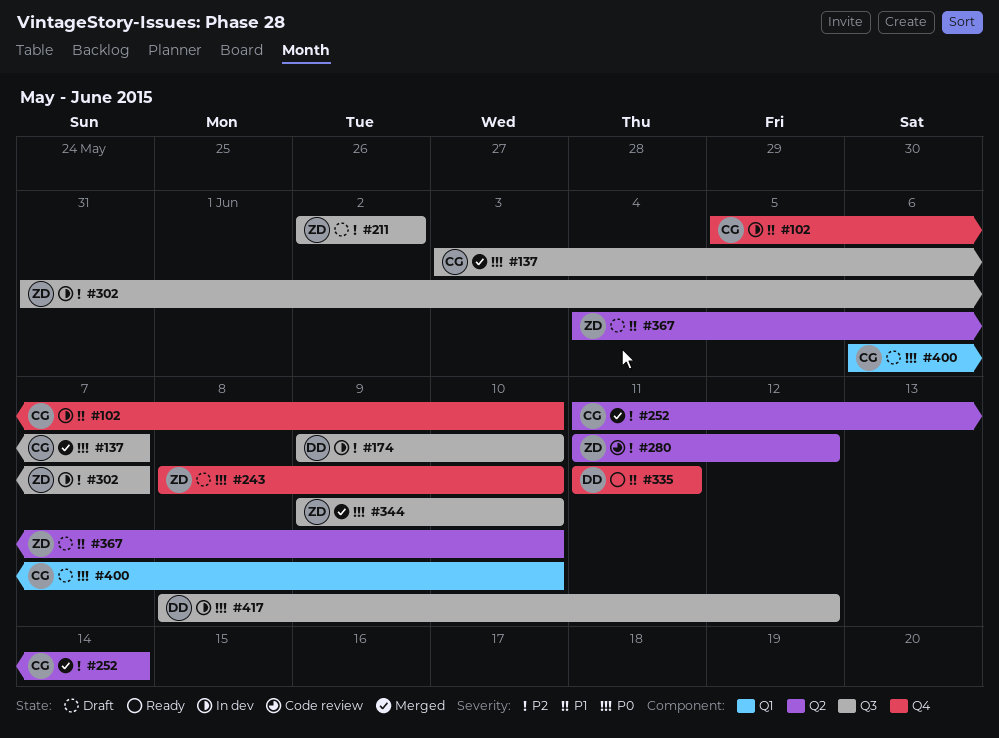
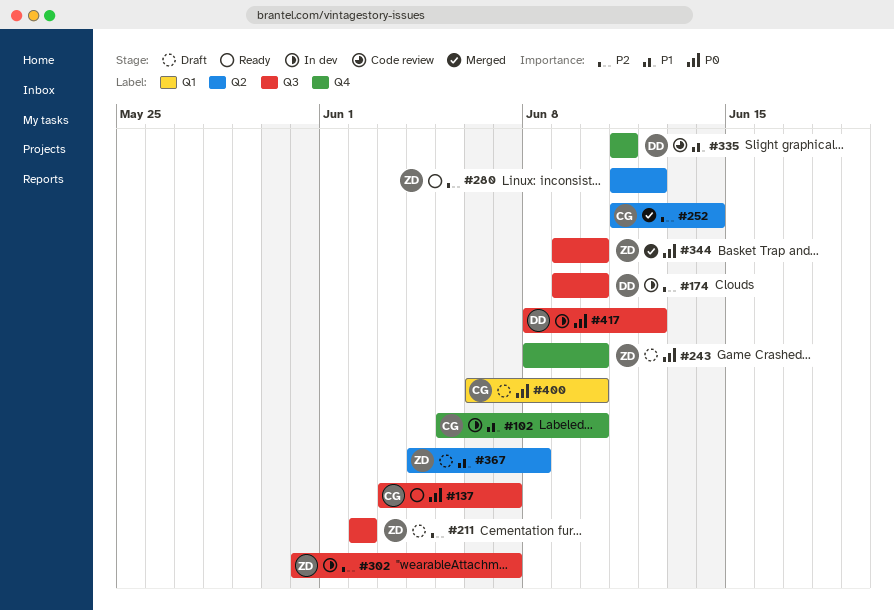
#137, status: Merged -> Ready
#280, status: Code review -> Ready
#335, status: Ready -> Code review
#367, due: Jun 10 -> Jun 8

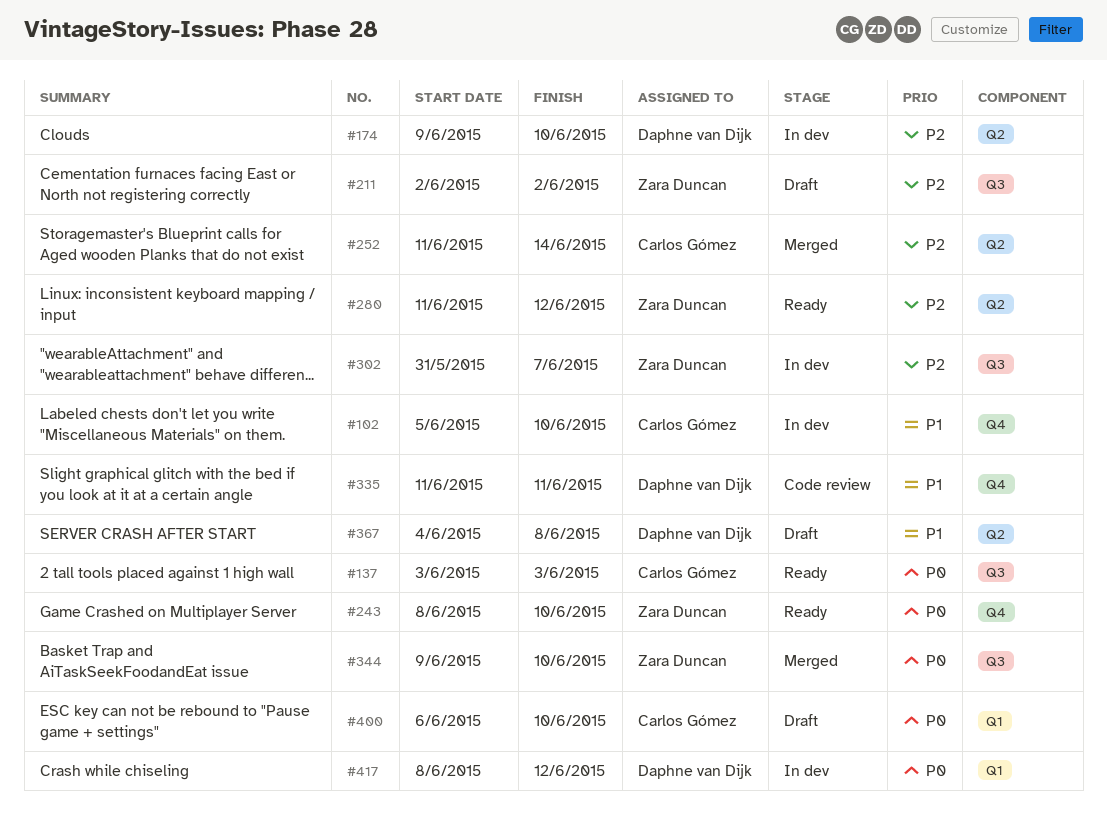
#137, due: Jun 7 -> Jun 3
#174, label: Q3 -> Q2
#243, status: Draft -> Ready
#367, owner: Zara Duncan -> Daphne van Dijk
#417, label: Q3 -> Q1

